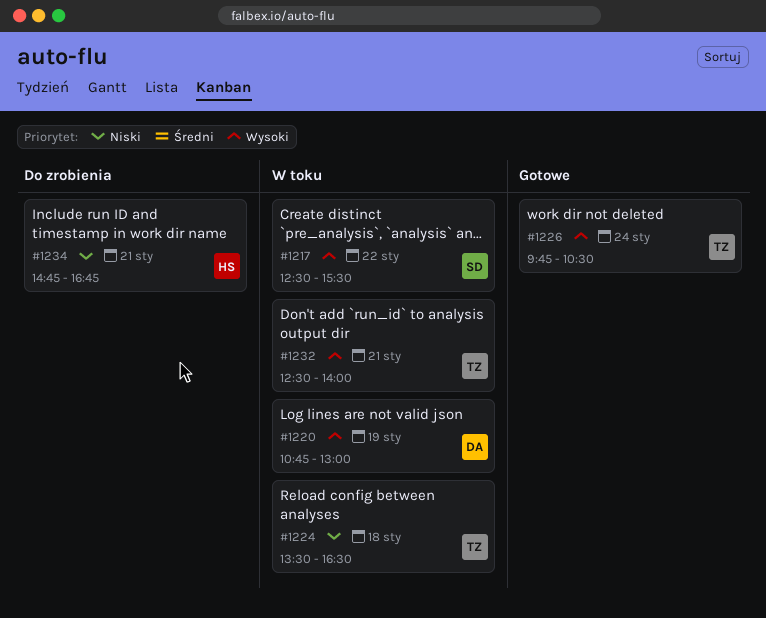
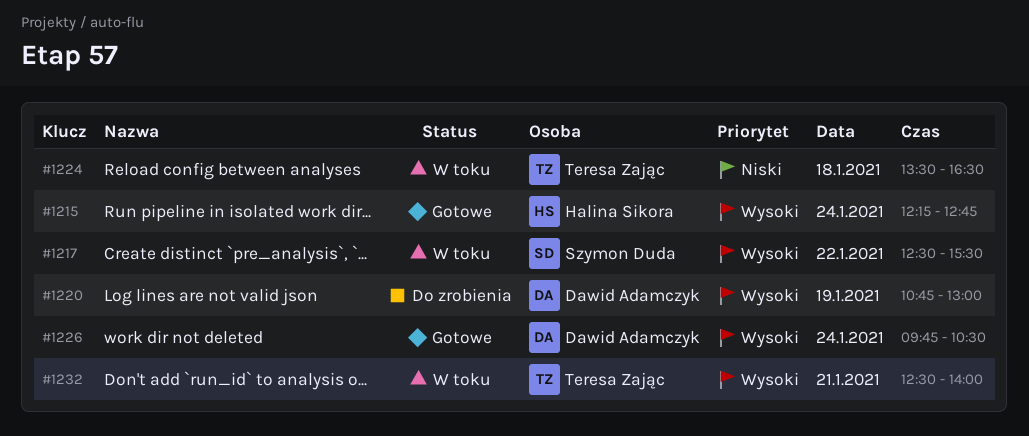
#1215: none -> present
#1220, status: W toku -> Do zrobienia
#1226, owner: Teresa Zając -> Dawid Adamczyk
#1234: present -> none

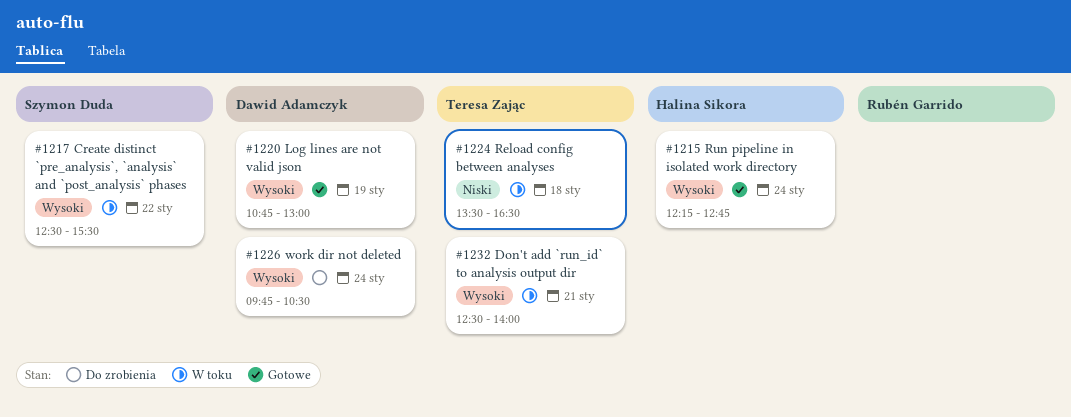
#1220, status: Do zrobienia -> Gotowe
#1226, status: Gotowe -> Do zrobienia

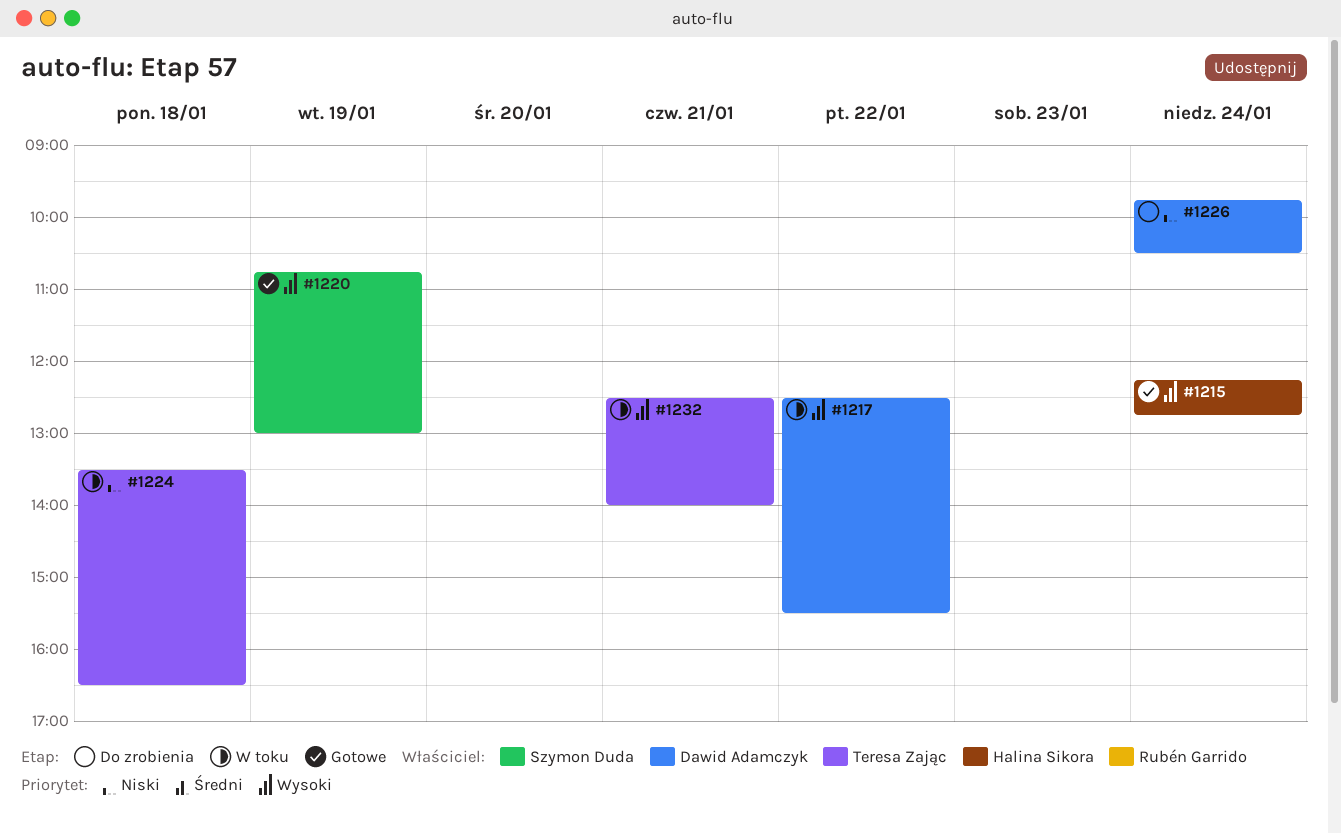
#1217, owner: Szymon Duda -> Dawid Adamczyk
#1220, owner: Dawid Adamczyk -> Szymon Duda
#1226, priority: Wysoki -> Niski

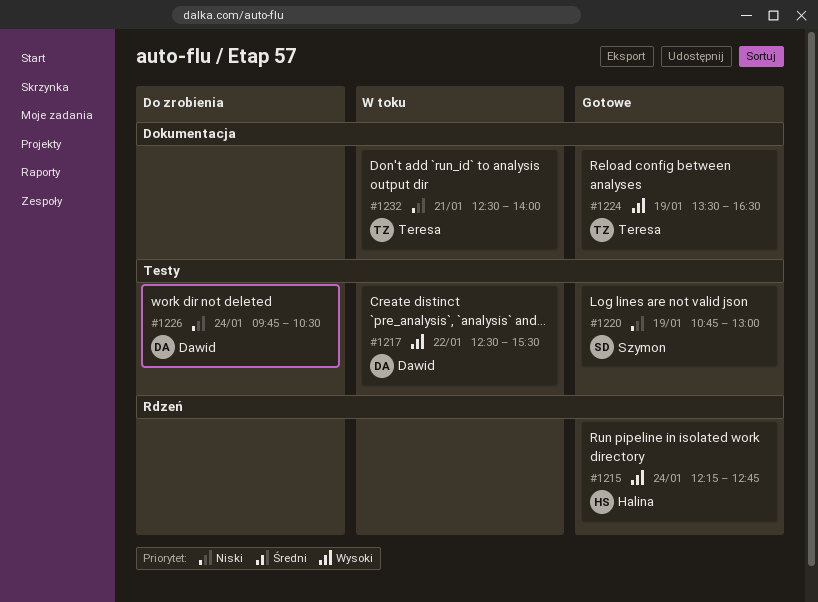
#1220, priority: Wysoki -> Niski
#1224, status: W toku -> Gotowe
#1224, priority: Niski -> Wysoki
#1224, day: Jan 18 -> Jan 19
#1232, priority: Wysoki -> Niski

